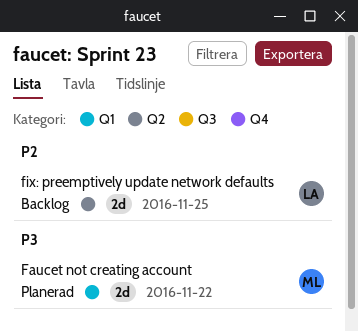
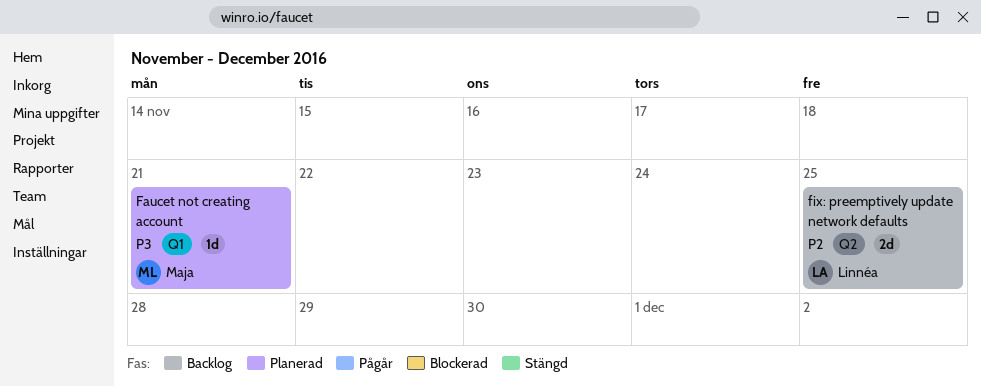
Faucet not creating account, estimate: 2d -> 1d
Faucet not creating account, due: Nov 22 -> Nov 21

